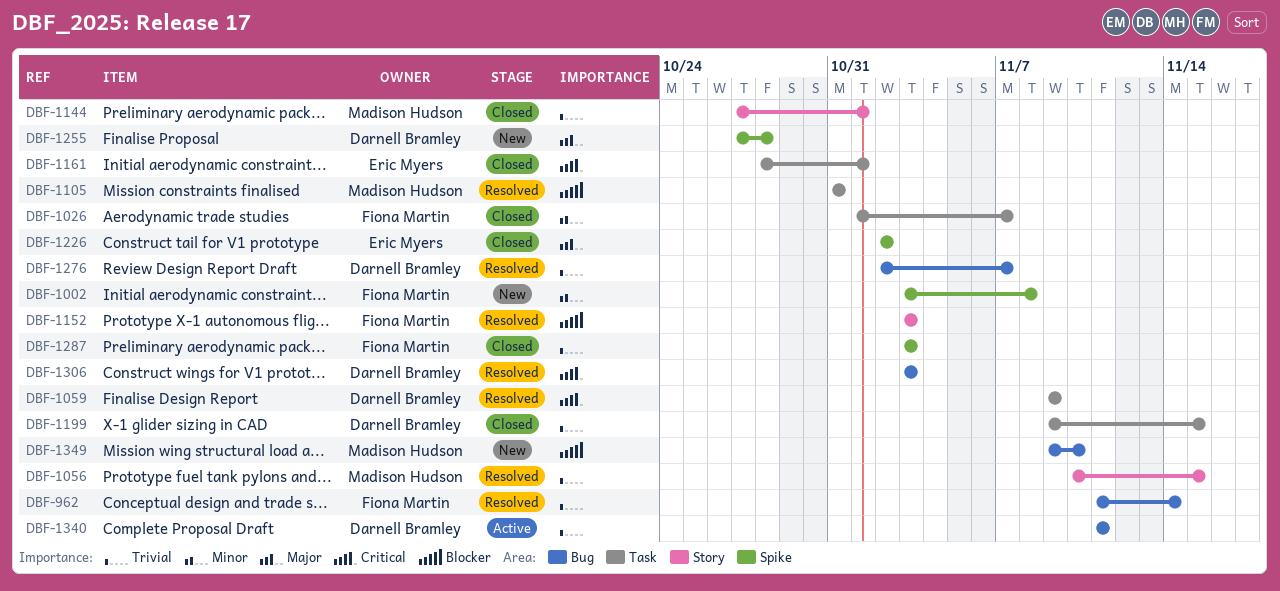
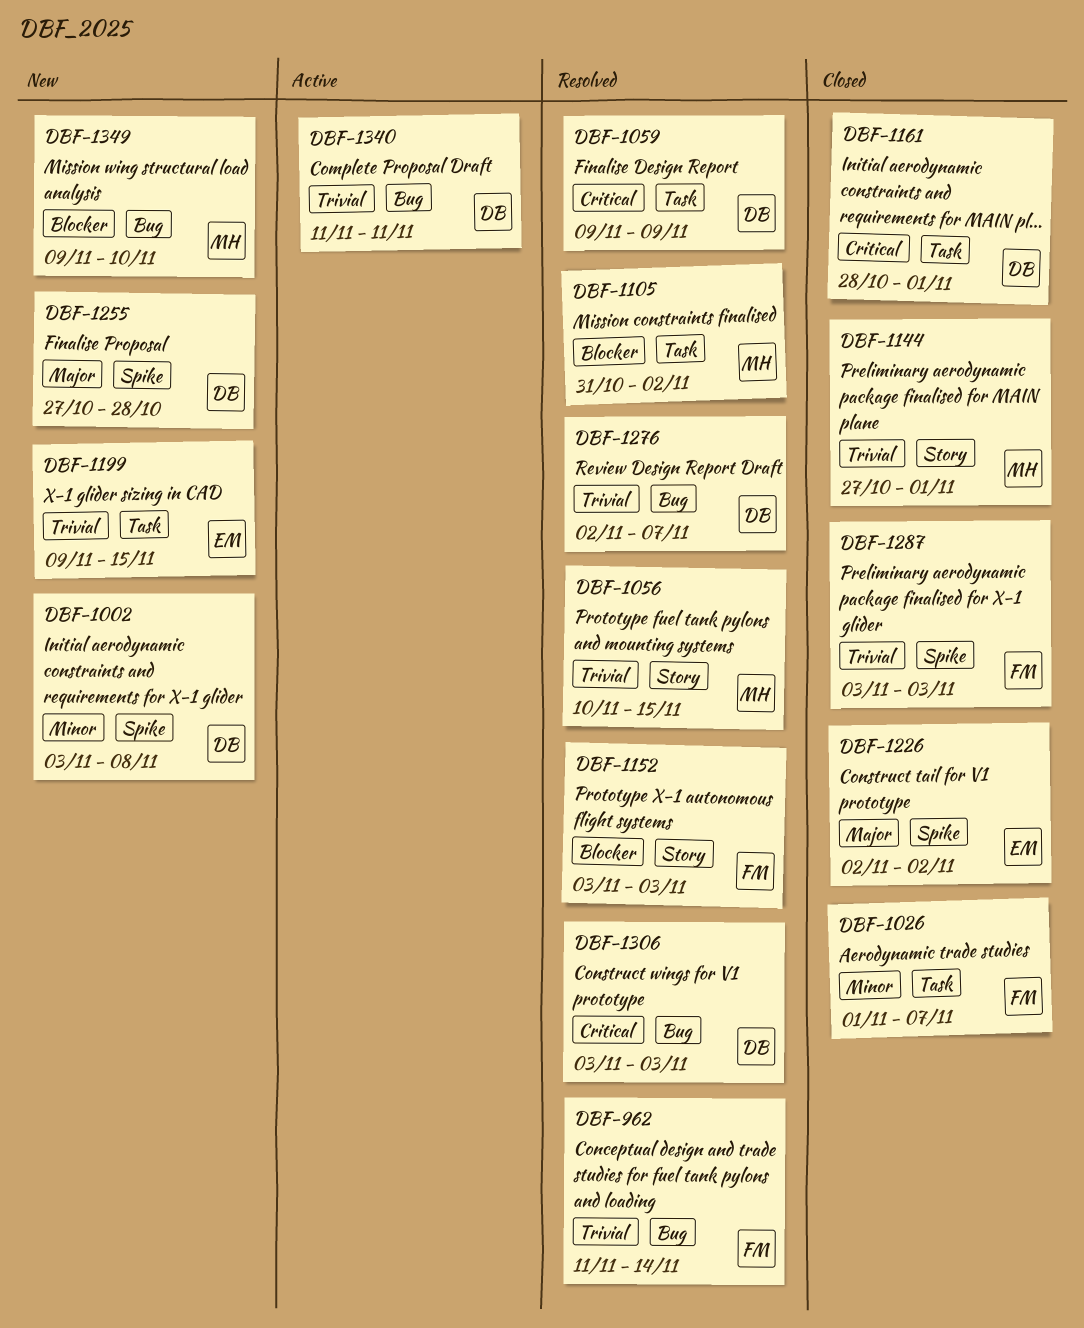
DBF-1002, owner: Fiona Martin -> Darnell Bramley
DBF-1105, due: Oct 31 -> Nov 2
DBF-1161, owner: Eric Myers -> Darnell Bramley
DBF-1199, status: Closed -> New
DBF-1199, owner: Darnell Bramley -> Eric Myers

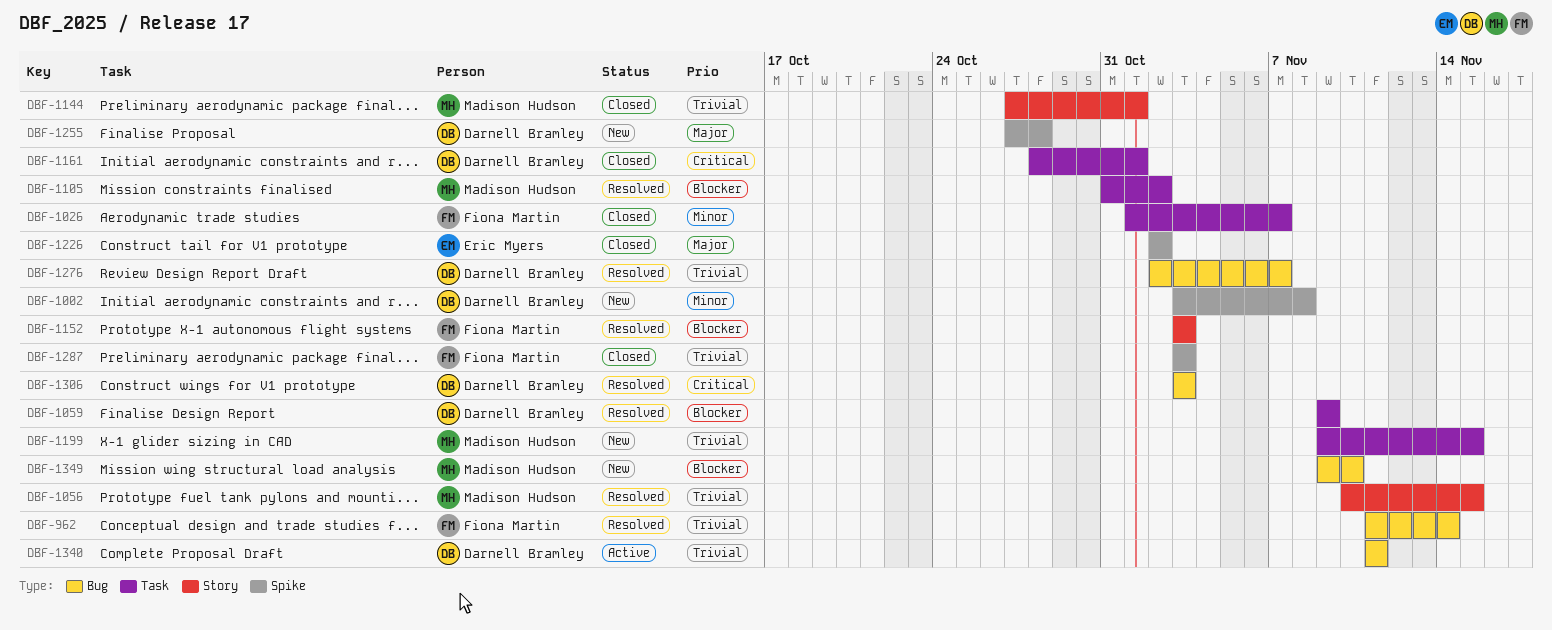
DBF-1059, priority: Critical -> Blocker
DBF-1199, owner: Eric Myers -> Madison Hudson

